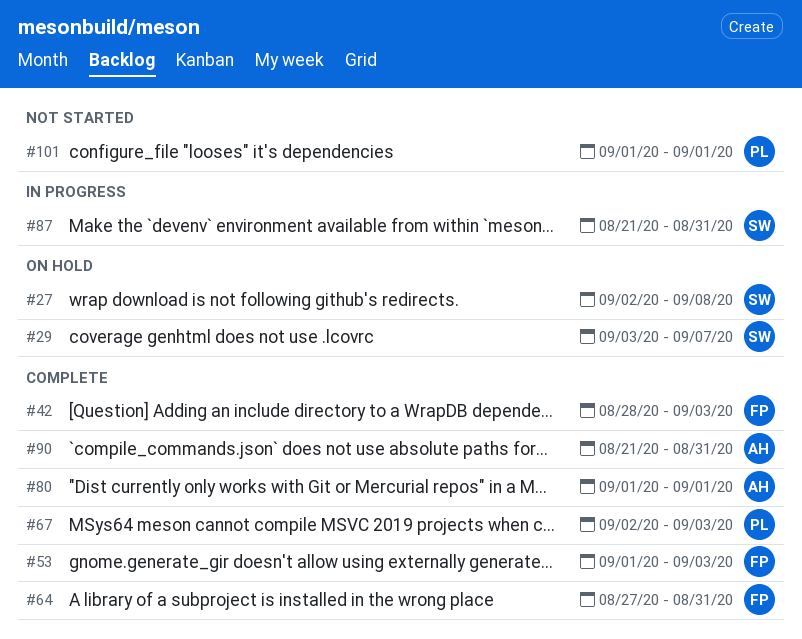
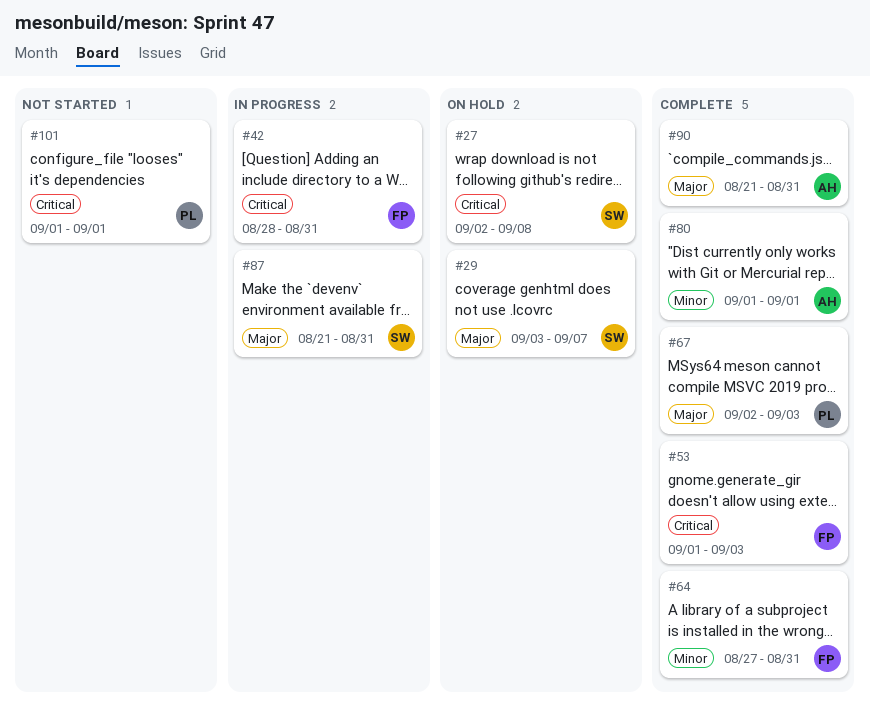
#42, status: Complete -> In progress
#42, due: Sep 3 -> Aug 31

